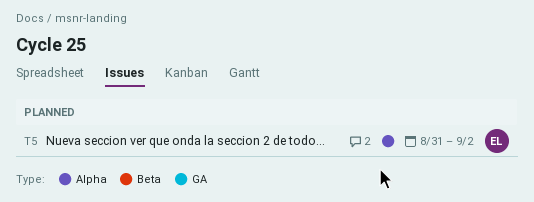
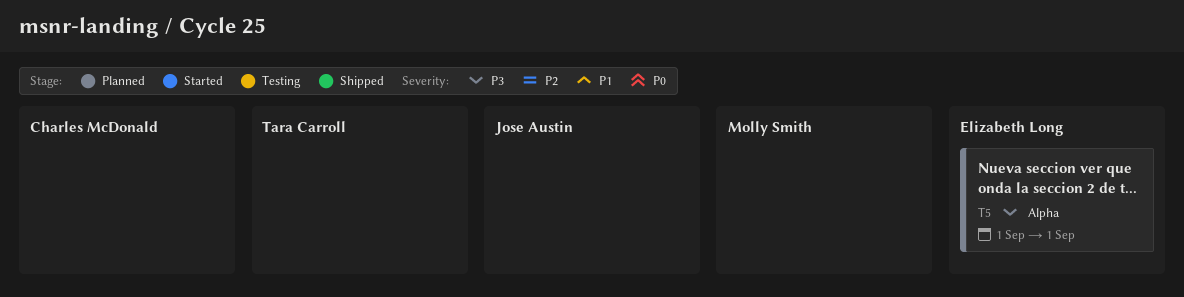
T5, start: Aug 31 -> Sep 1
T5, due: Sep 2 -> Sep 1

